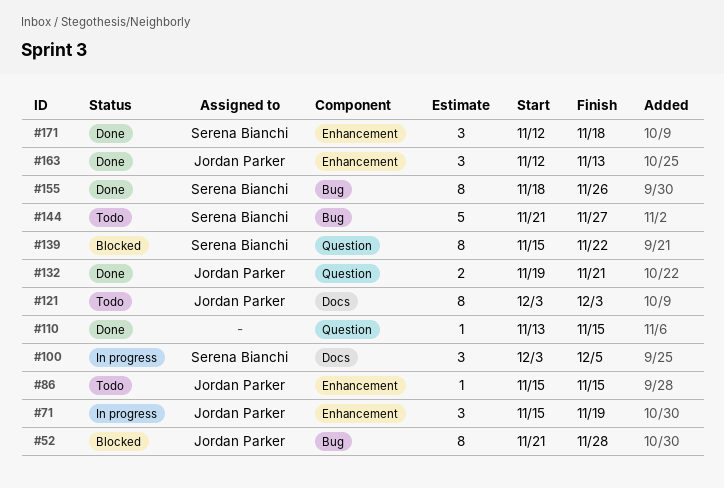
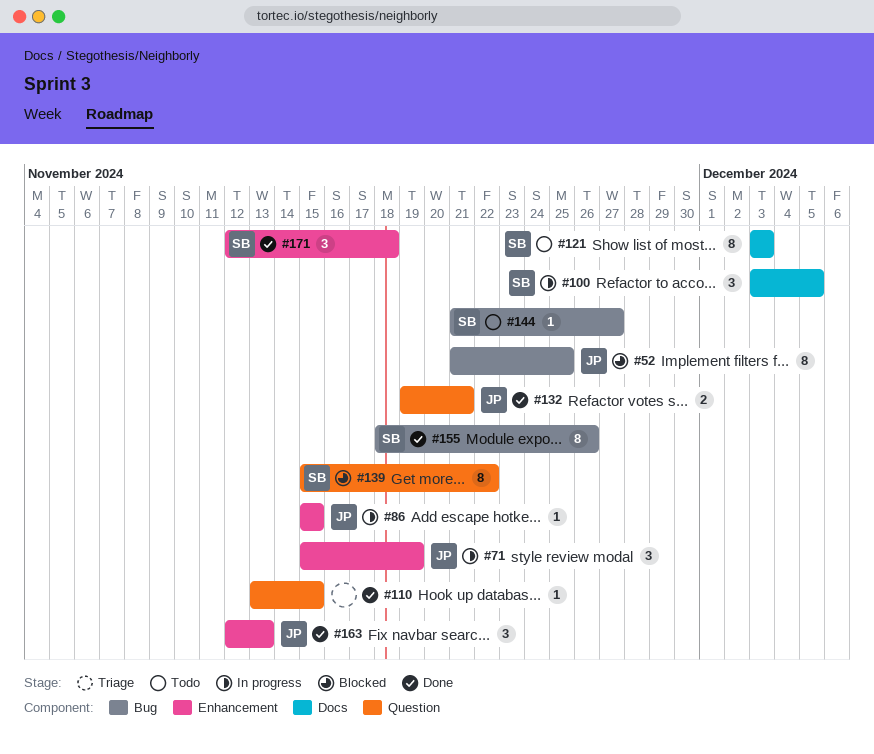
#52, due: Nov 28 -> Nov 25
#86, status: Todo -> In progress
#121, owner: Jordan Parker -> Serena Bianchi
#144, estimate: 5 -> 1

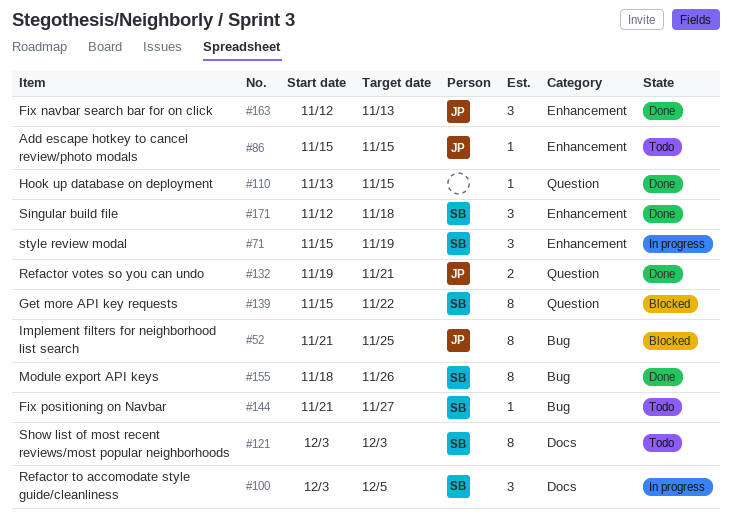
#71, owner: JP -> SB
#86, status: In progress -> Todo

